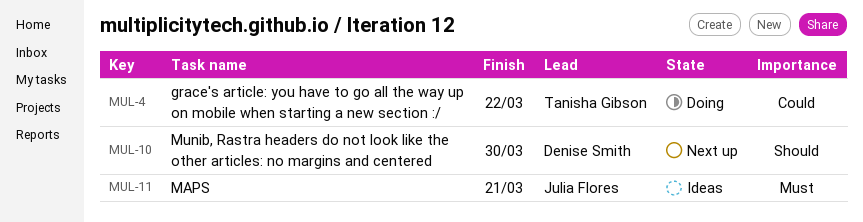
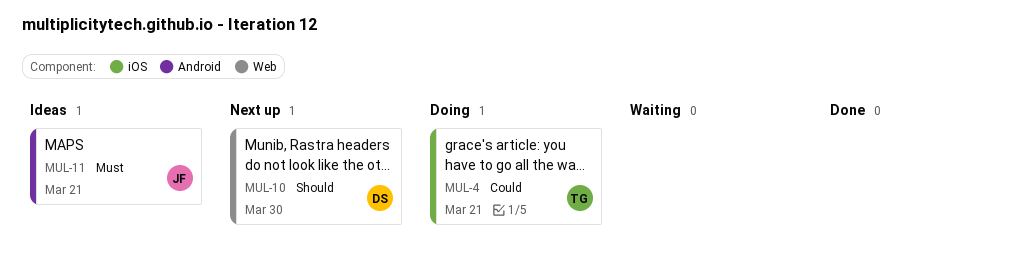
MUL-4, due: Mar 22 -> Mar 21

